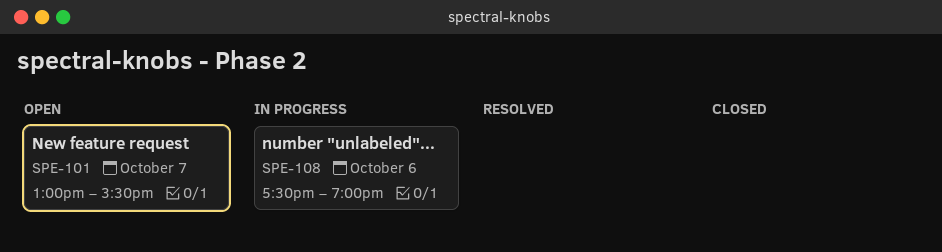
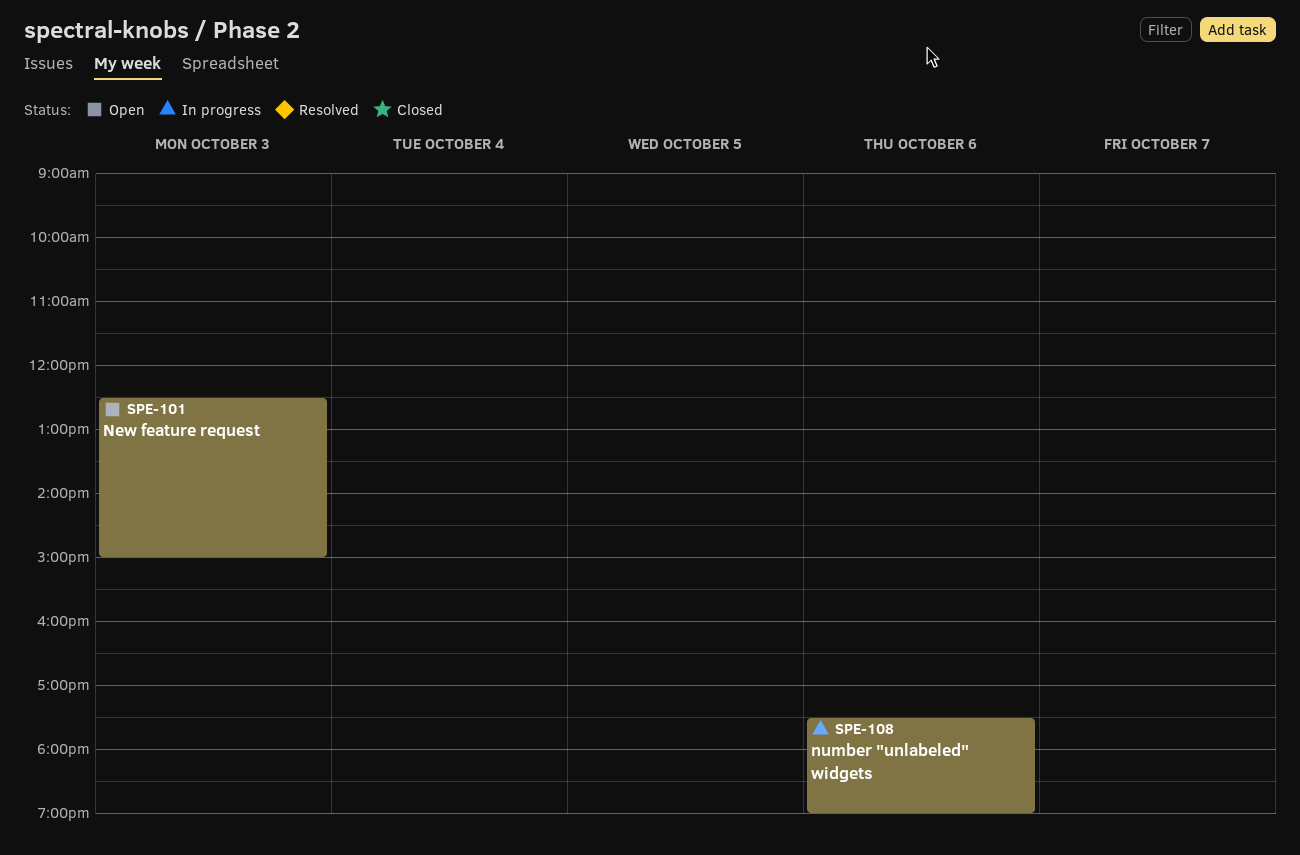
SPE-101, day: Oct 7 -> Oct 3
SPE-101, begins: 13:00 -> 12:30
SPE-101, ends: 15:30 -> 15:00

